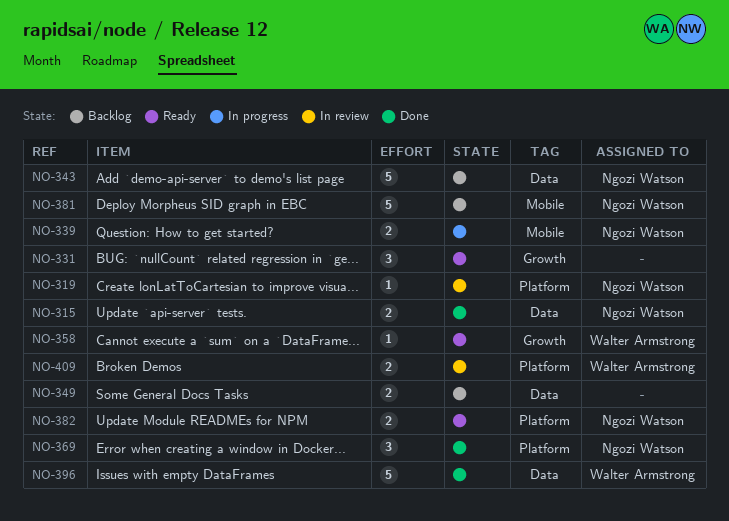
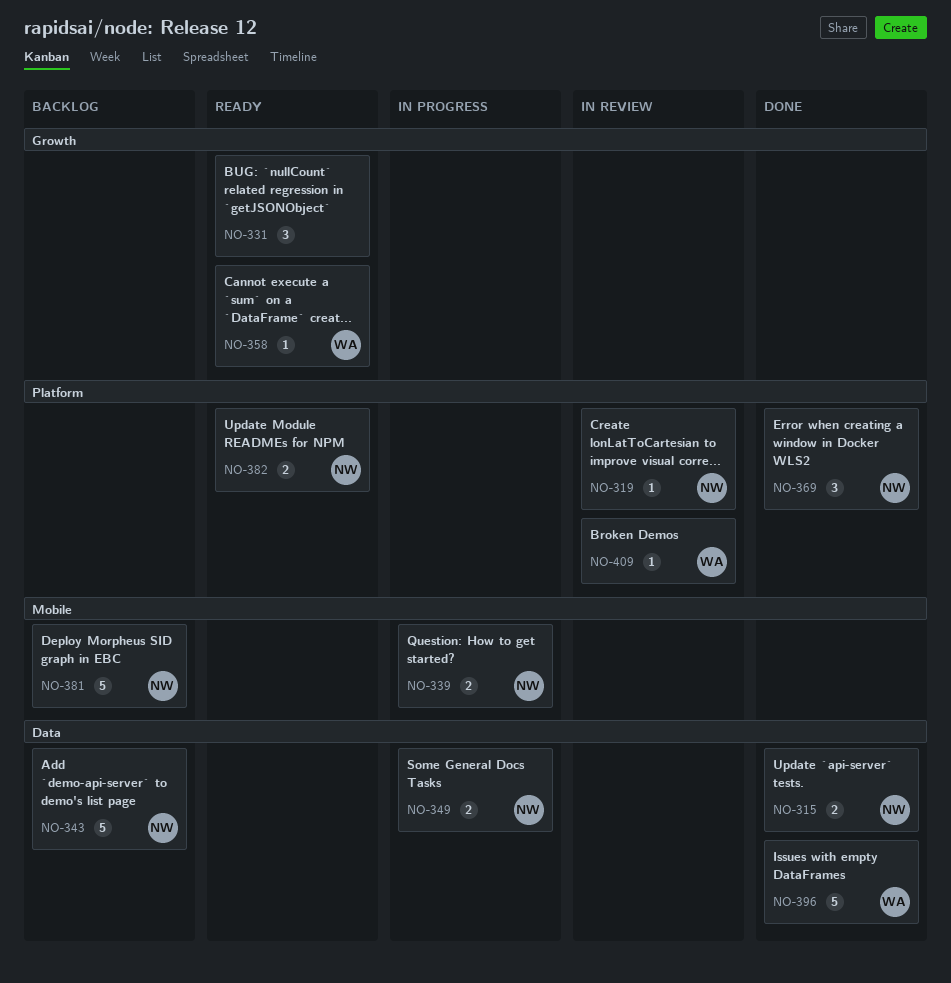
NO-349, status: Backlog -> In progress
NO-349, owner: none -> Ngozi Watson
NO-409, estimate: 2 -> 1

